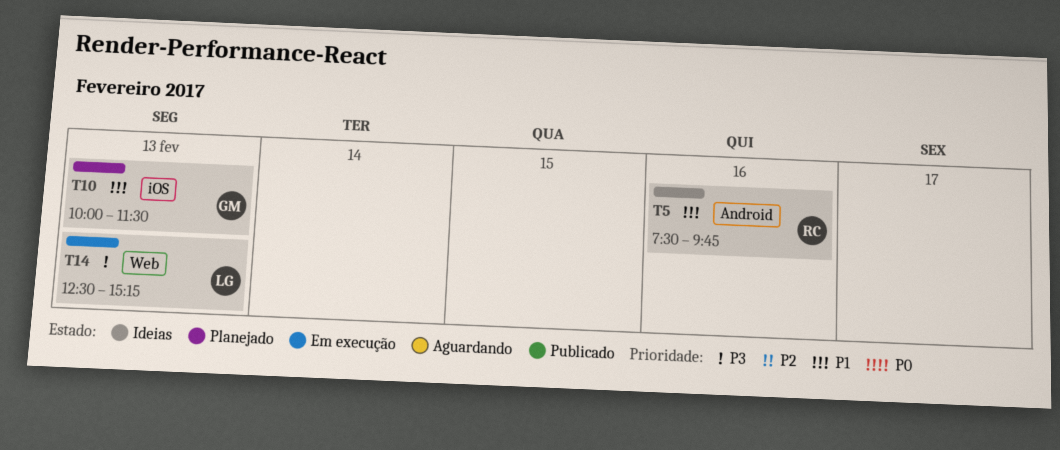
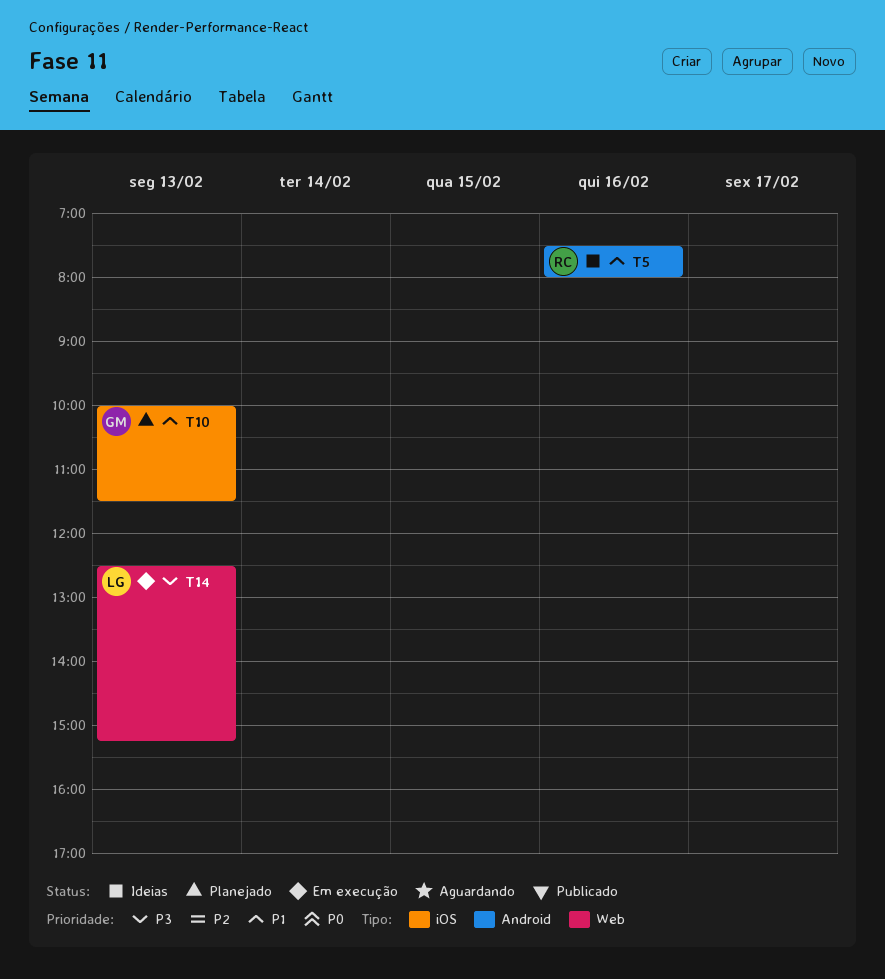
T5, ends: 09:45 -> 08:00

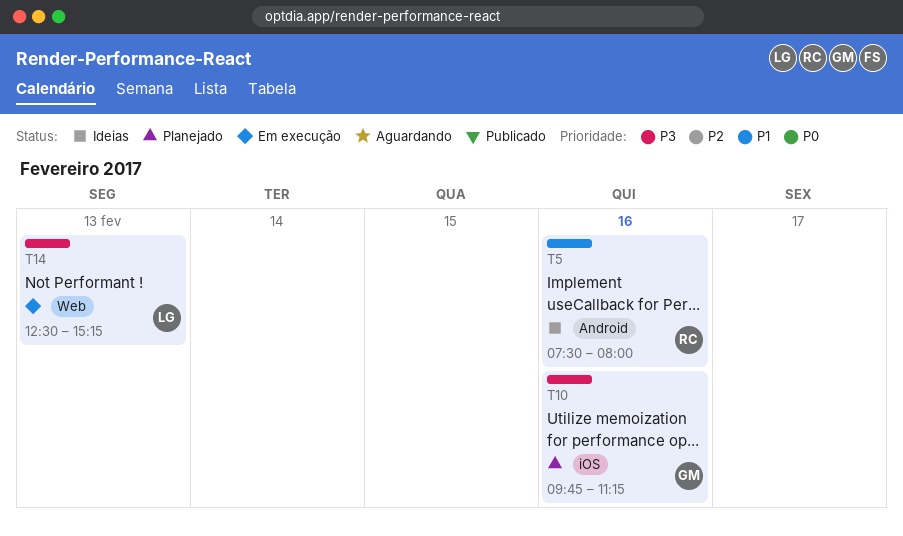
T10, priority: P1 -> P3
T10, day: Feb 13 -> Feb 16
T10, begins: 10:00 -> 09:45
T10, ends: 11:30 -> 11:15

